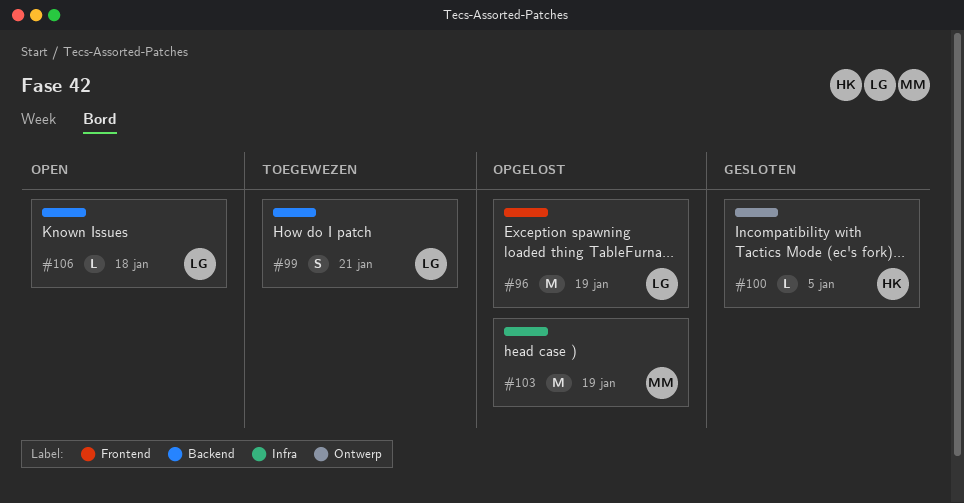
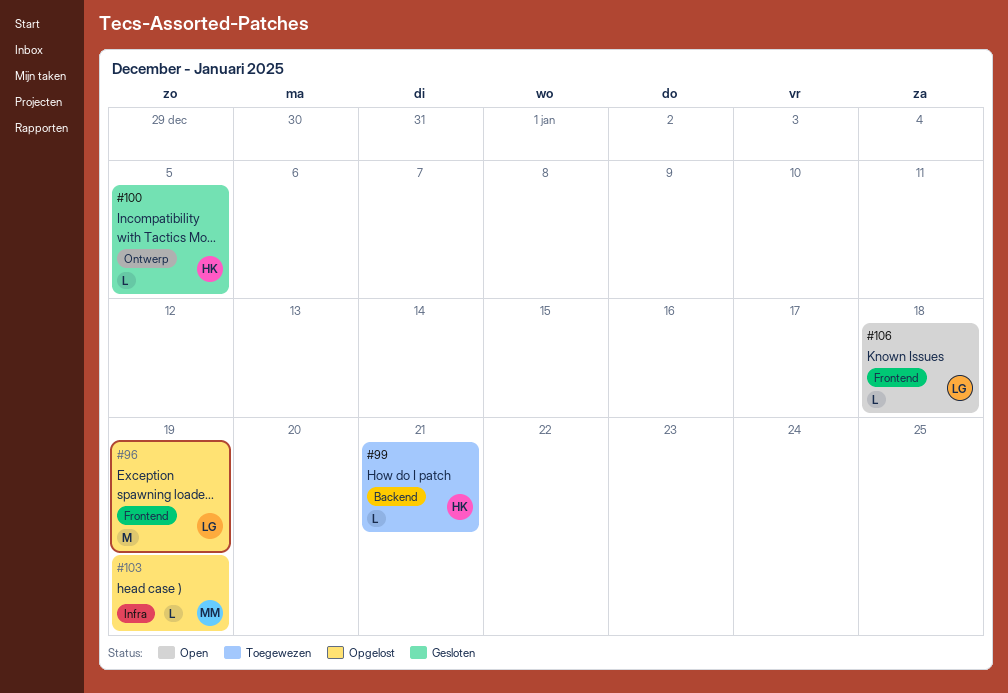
#99, owner: LG -> HK
#99, estimate: S -> L
#103, estimate: M -> L
#106, label: Backend -> Frontend

